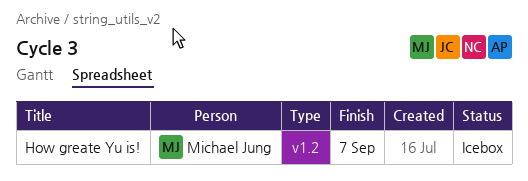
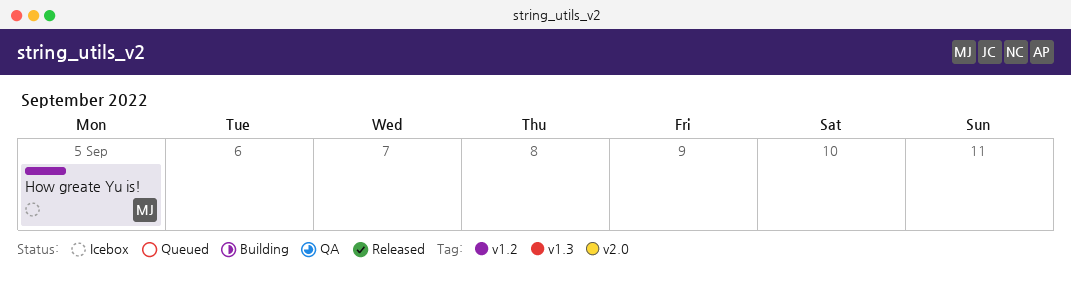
How greate Yu is!, due: Sep 7 -> Sep 5

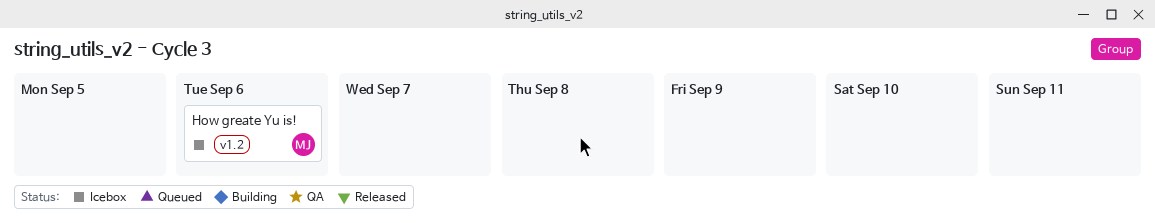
How greate Yu is!, due: Sep 5 -> Sep 6

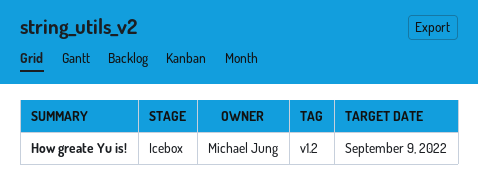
How greate Yu is!, due: Sep 6 -> Sep 9

